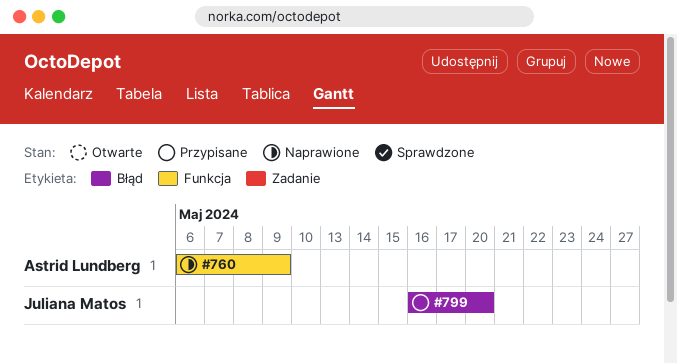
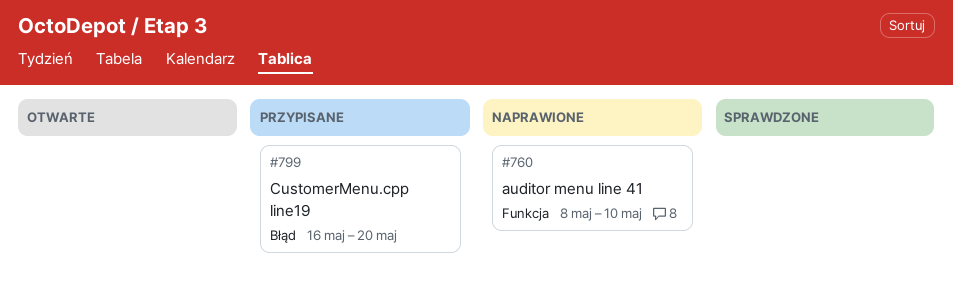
#760, start: May 6 -> May 8
#760, due: May 9 -> May 10

